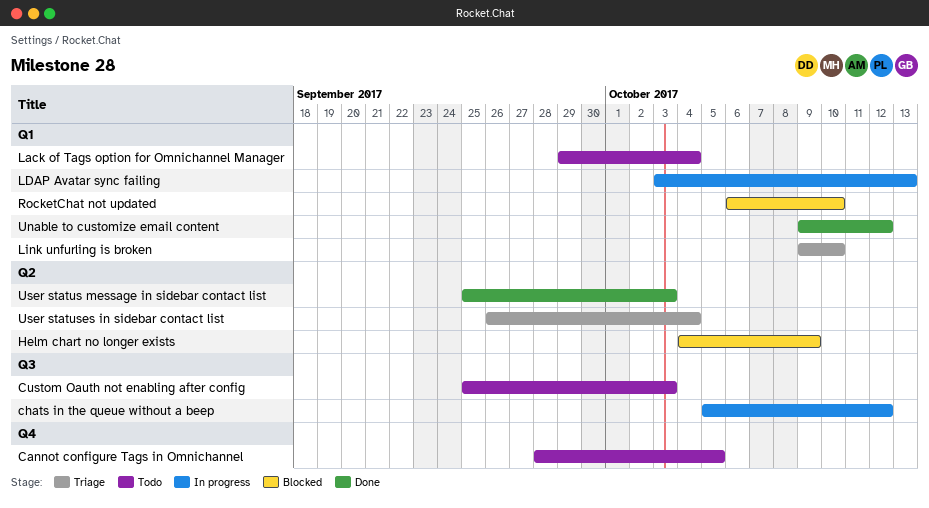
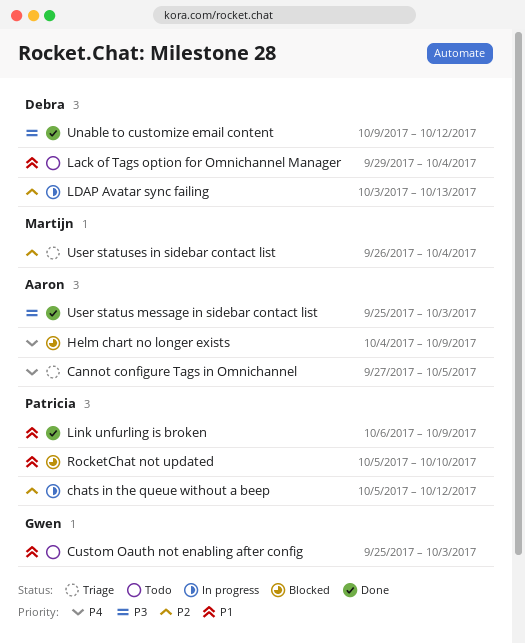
Cannot configure Tags in Omnichannel, status: Todo -> Triage
Cannot configure Tags in Omnichannel, start: Sep 28 -> Sep 27
Link unfurling is broken, status: Triage -> Done
Link unfurling is broken, start: Oct 9 -> Oct 6
Link unfurling is broken, due: Oct 10 -> Oct 9
RocketChat not updated, start: Oct 6 -> Oct 5

